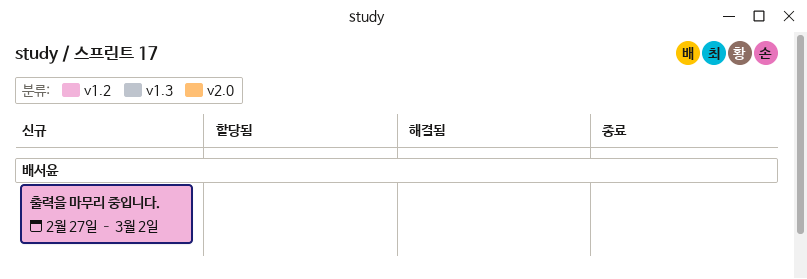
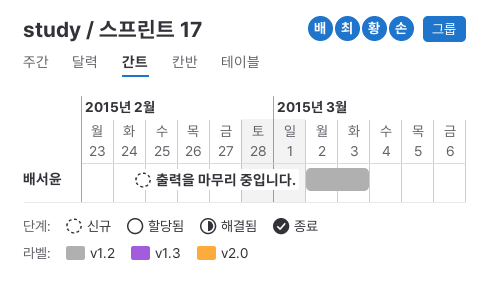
출력을 마무리 중입니다., start: Feb 27 -> Mar 2
출력을 마무리 중입니다., due: Mar 2 -> Mar 3

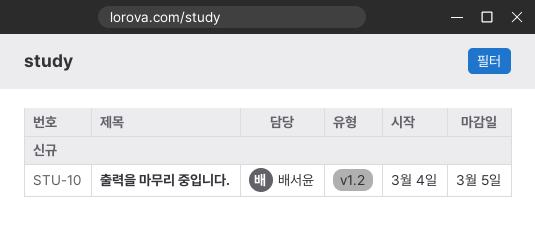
출력을 마무리 중입니다., start: Mar 2 -> Mar 4
출력을 마무리 중입니다., due: Mar 3 -> Mar 5

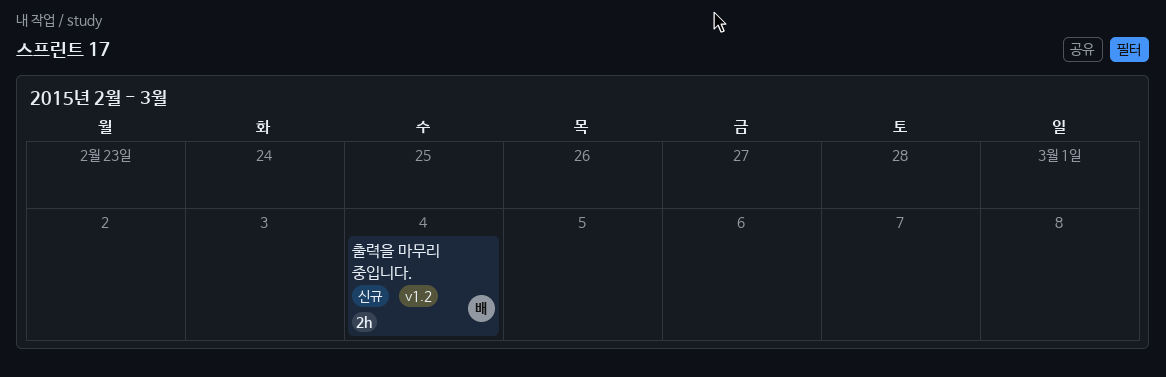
출력을 마무리 중입니다., due: Mar 5 -> Mar 4

